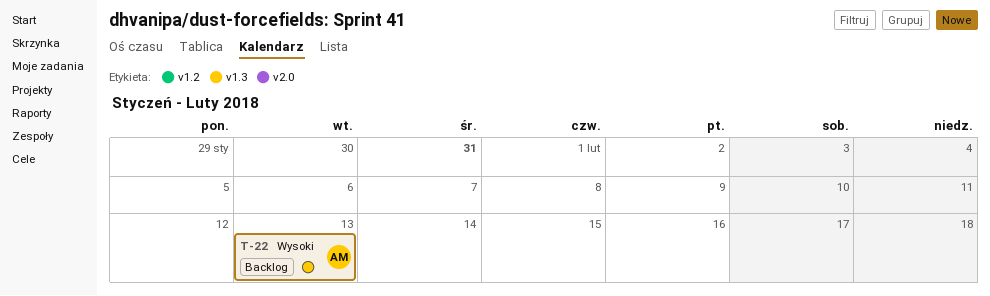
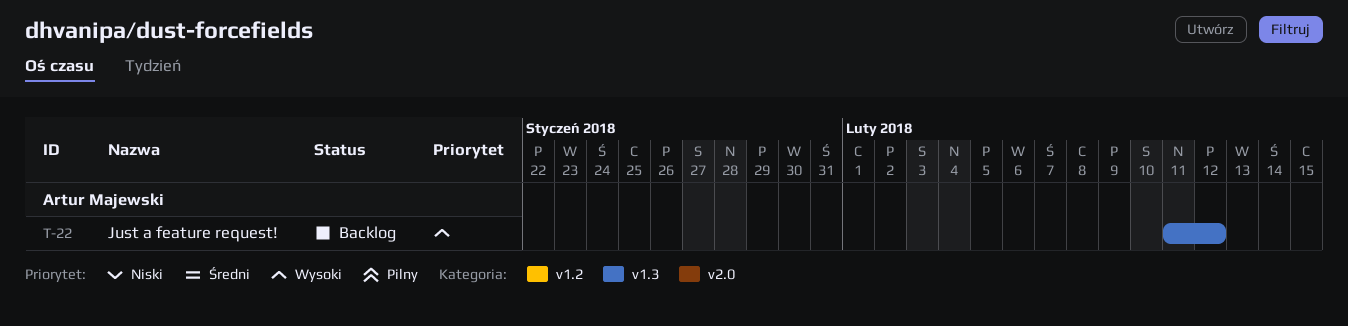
T-22, due: Feb 13 -> Feb 12

